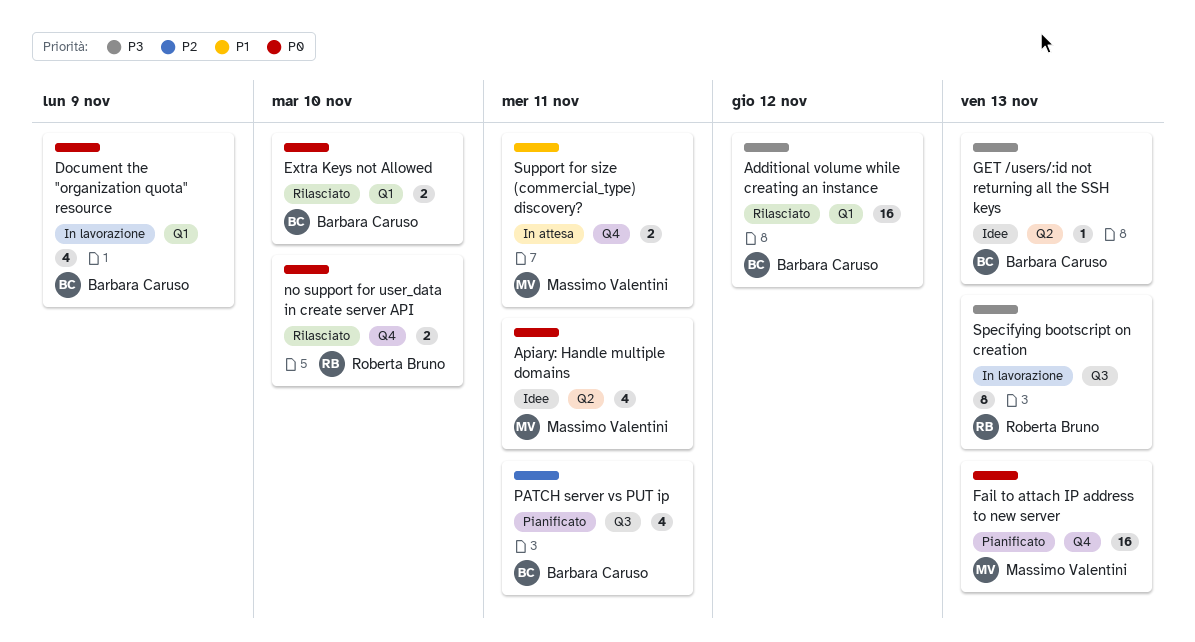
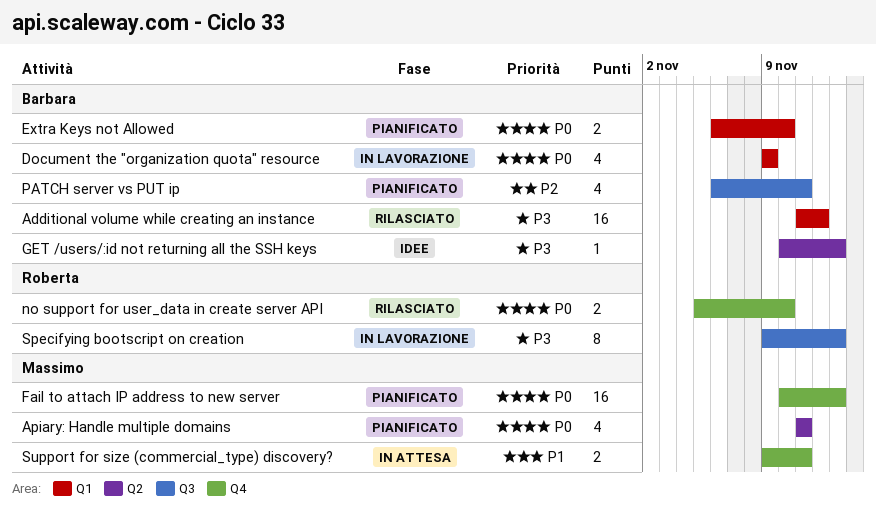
Apiary: Handle multiple domains, status: Idee -> Pianificato
Extra Keys not Allowed, status: Rilasciato -> Pianificato

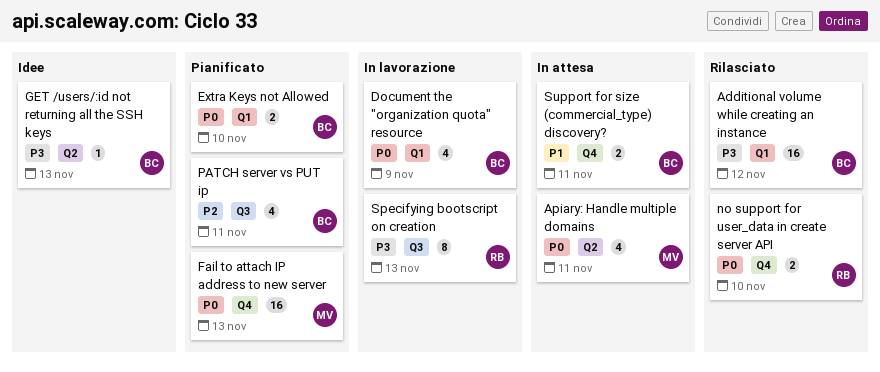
Apiary: Handle multiple domains, status: Pianificato -> In attesa
Support for size (commercial_type) discovery?, owner: Massimo -> Barbara

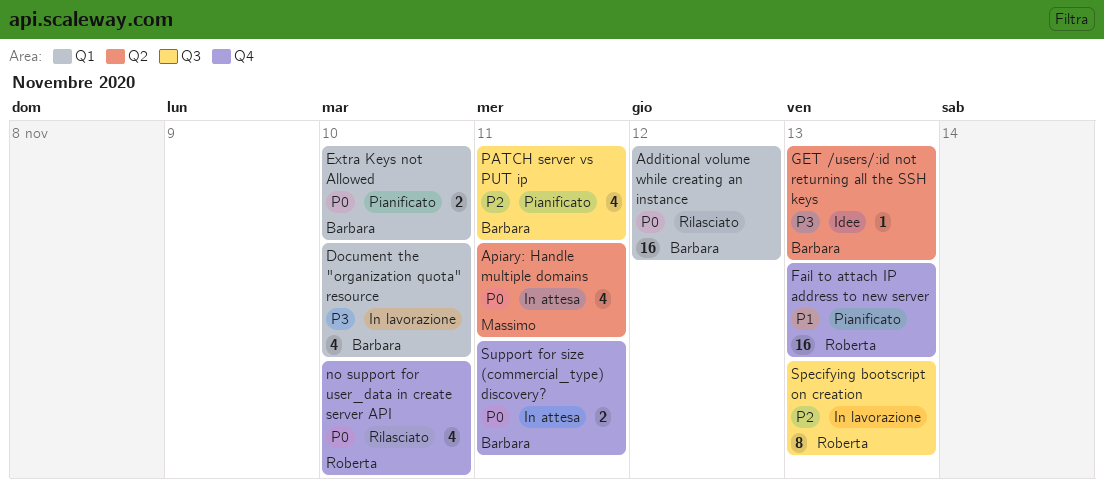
Additional volume while creating an instance, priority: P3 -> P0
Document the "organization quota" resource, priority: P0 -> P3
Document the "organization quota" resource, due: Nov 9 -> Nov 10
Fail to attach IP address to new server, owner: Massimo -> Roberta
Fail to attach IP address to new server, priority: P0 -> P1
no support for user_data in create server API, estimate: 2 -> 4
Specifying bootscript on creation, priority: P3 -> P2
Support for size (commercial_type) discovery?, priority: P1 -> P0

